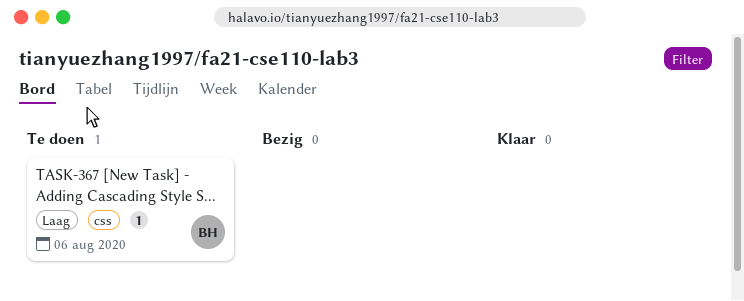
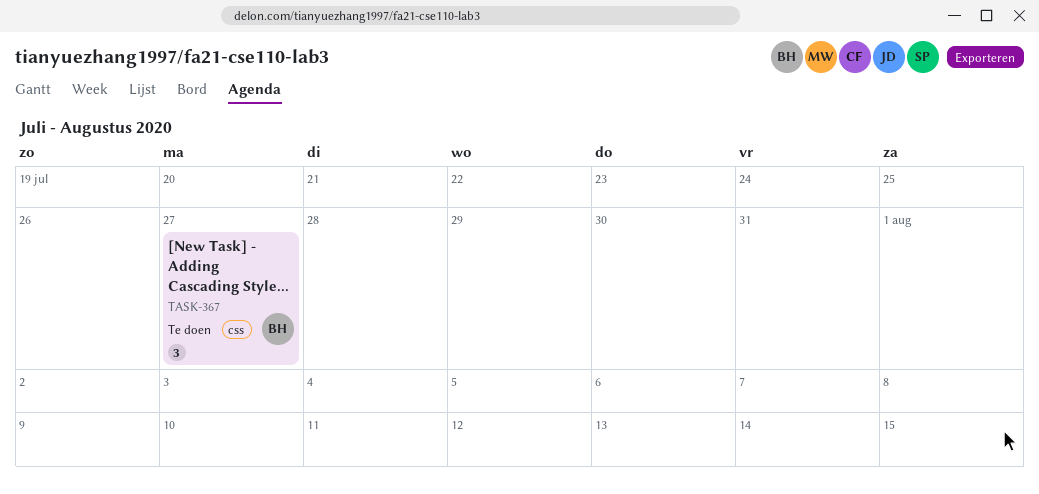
TASK-367, estimate: 1 -> 3
TASK-367, due: Aug 6 -> Jul 27

